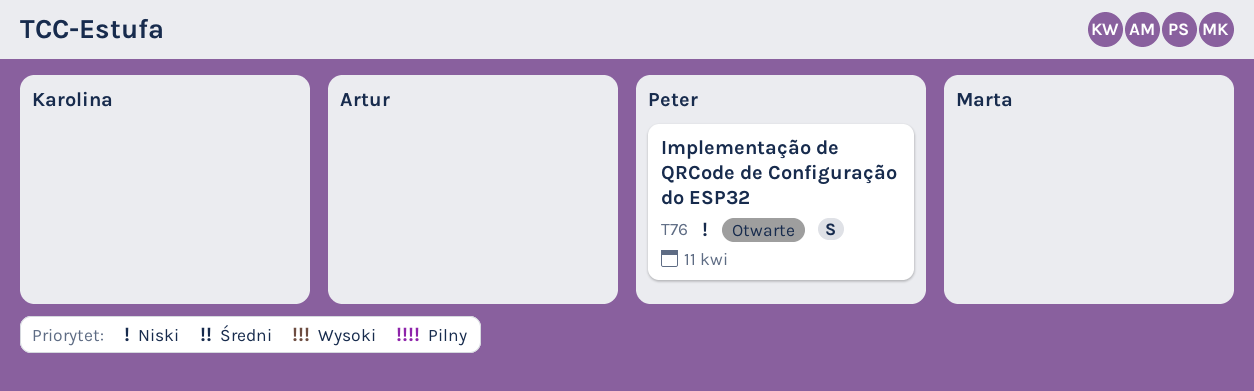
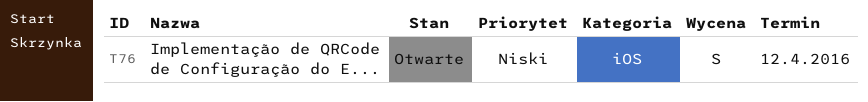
T76, due: Apr 11 -> Apr 12

